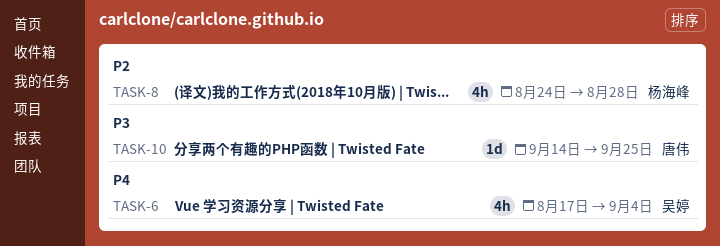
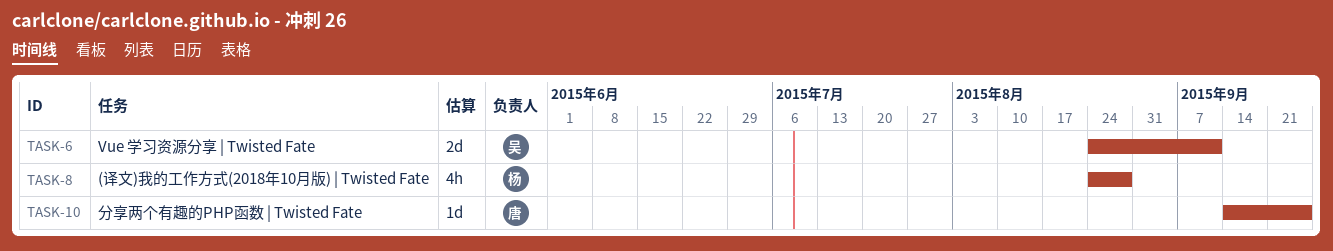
TASK-6, estimate: 4h -> 2d
TASK-6, start: Aug 17 -> Aug 24
TASK-6, due: Sep 4 -> Sep 11

